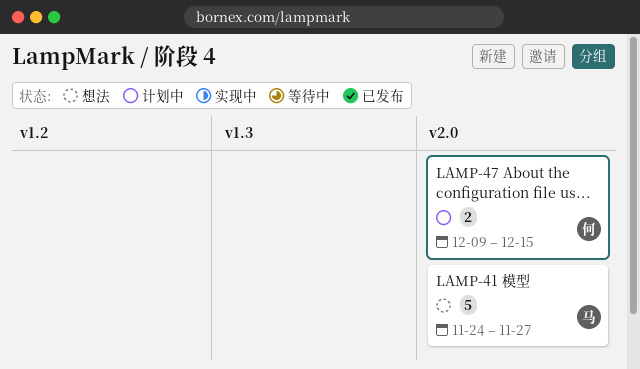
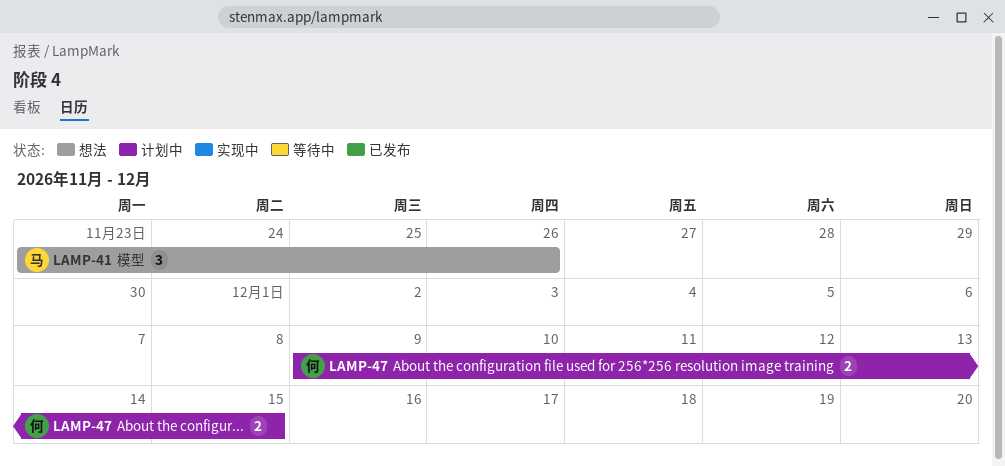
LAMP-41, estimate: 5 -> 3
LAMP-41, start: Nov 24 -> Nov 23
LAMP-41, due: Nov 27 -> Nov 26

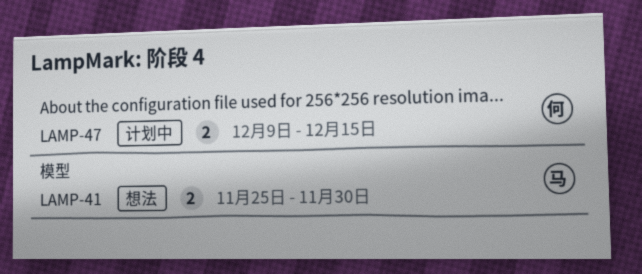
LAMP-41, estimate: 3 -> 2
LAMP-41, start: Nov 23 -> Nov 25
LAMP-41, due: Nov 26 -> Nov 30

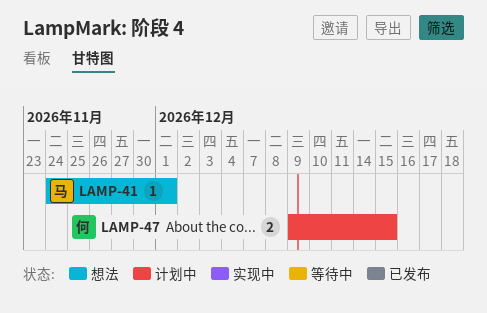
LAMP-41, estimate: 2 -> 1
LAMP-41, start: Nov 25 -> Nov 24
LAMP-41, due: Nov 30 -> Dec 1

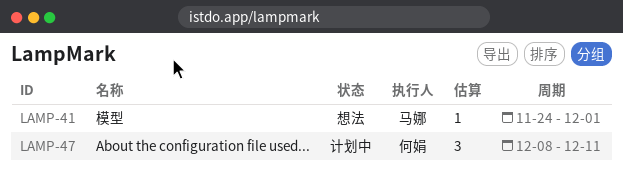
LAMP-47, estimate: 2 -> 3
LAMP-47, start: Dec 9 -> Dec 8
LAMP-47, due: Dec 15 -> Dec 11

